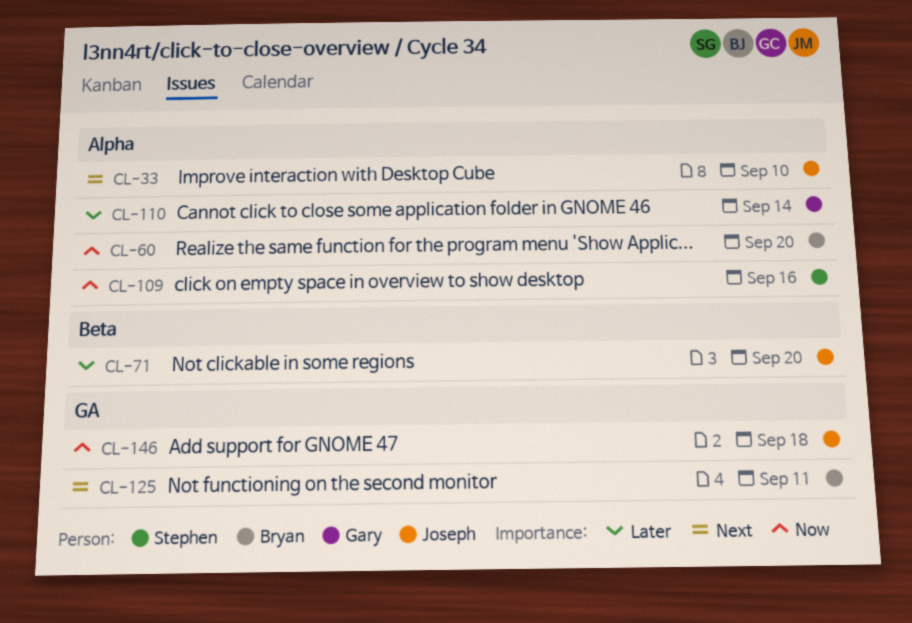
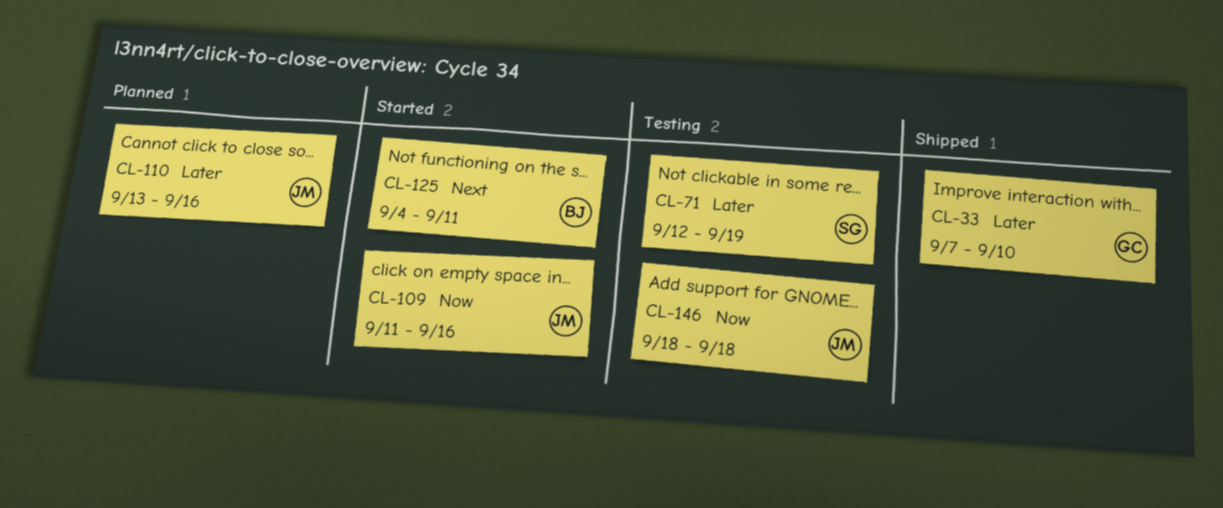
CL-33, owner: Joseph -> Gary
CL-33, priority: Next -> Later
CL-60: present -> none
CL-71, owner: Joseph -> Stephen
CL-71, due: Sep 20 -> Sep 19
CL-109, owner: Stephen -> Joseph
CL-110, owner: Gary -> Joseph
CL-110, due: Sep 14 -> Sep 16

